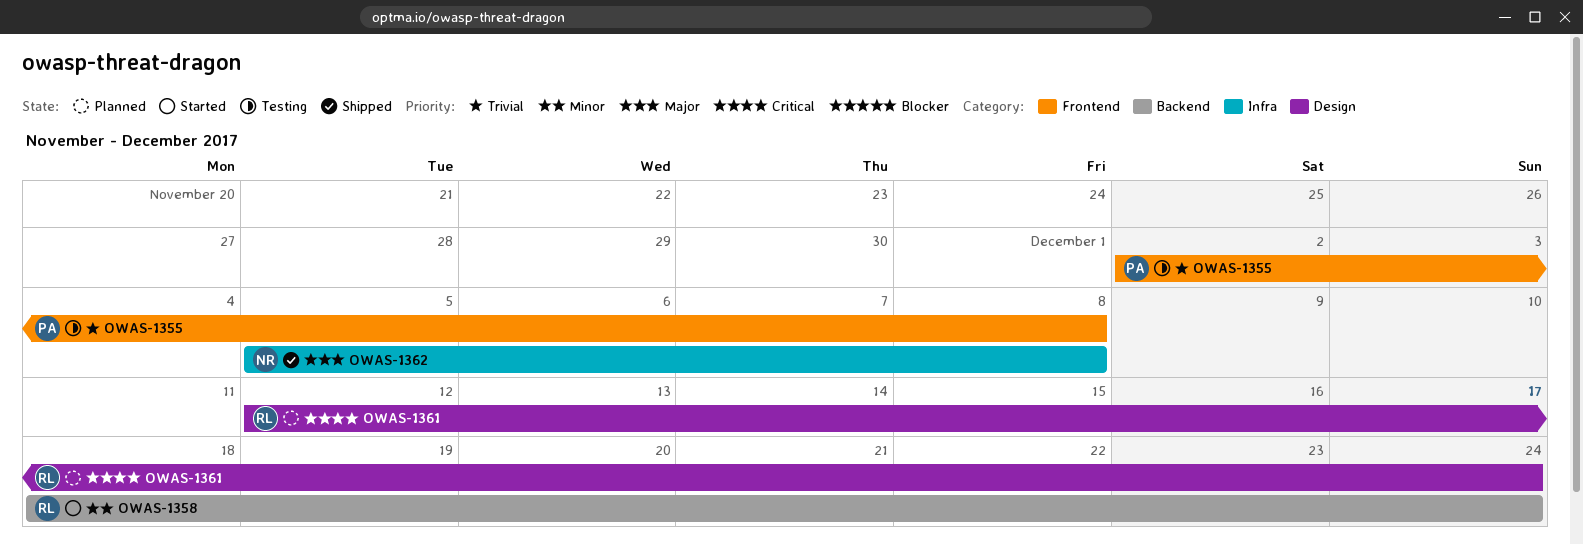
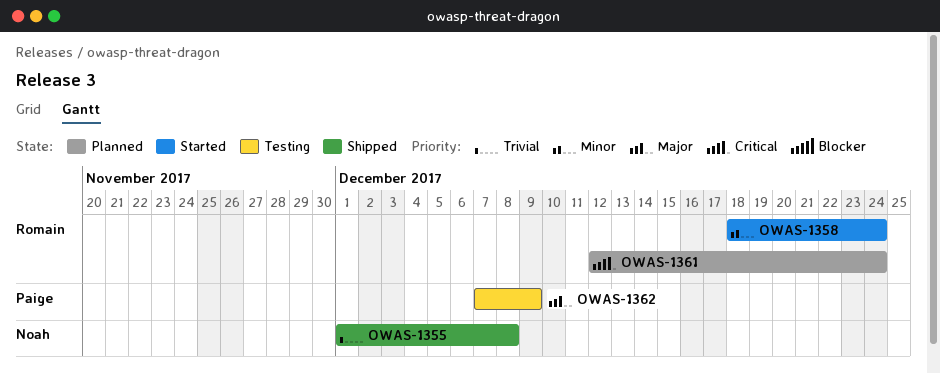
OWAS-1355, status: Testing -> Shipped
OWAS-1355, owner: Paige -> Noah
OWAS-1355, start: Dec 2 -> Dec 1
OWAS-1362, status: Shipped -> Testing
OWAS-1362, owner: Noah -> Paige
OWAS-1362, start: Dec 5 -> Dec 7
OWAS-1362, due: Dec 8 -> Dec 9

